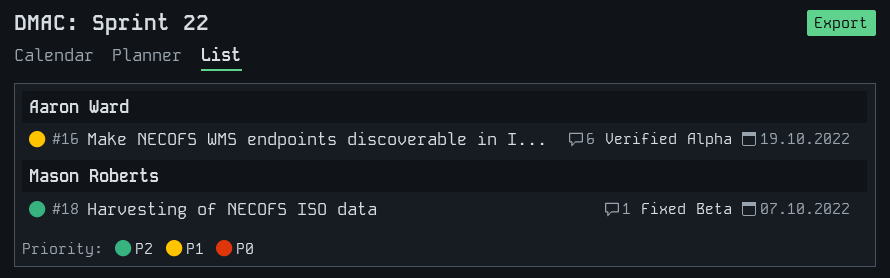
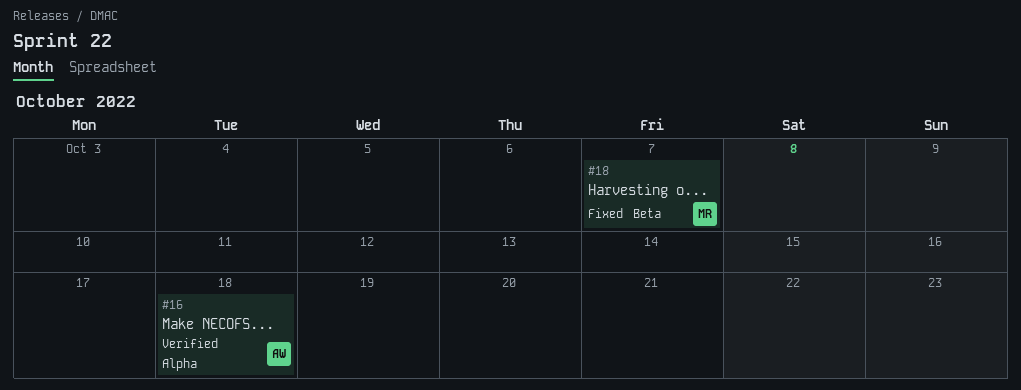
#16, due: Oct 19 -> Oct 18

